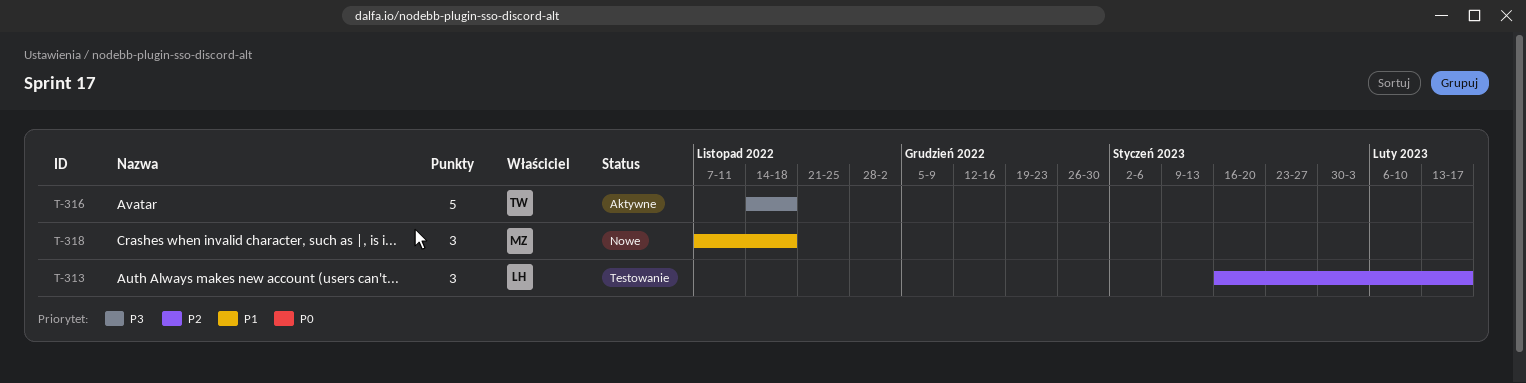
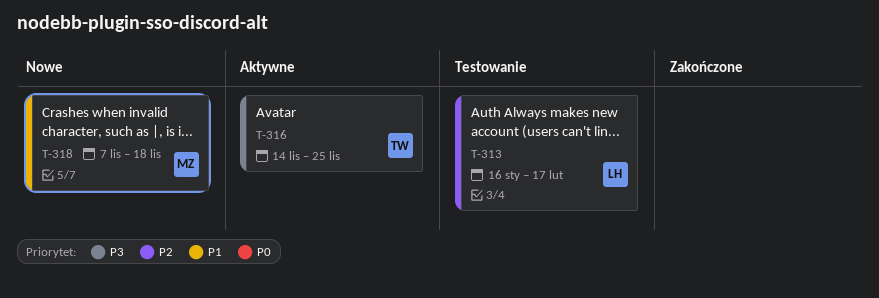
T-316, due: Nov 18 -> Nov 25

